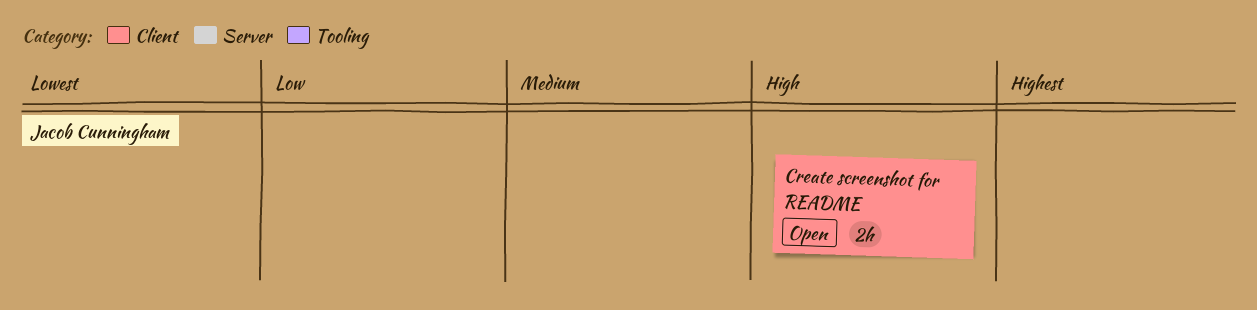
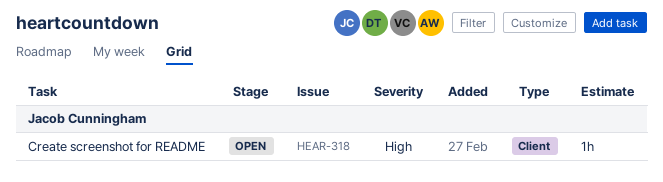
Create screenshot for README, estimate: 2h -> 1h

